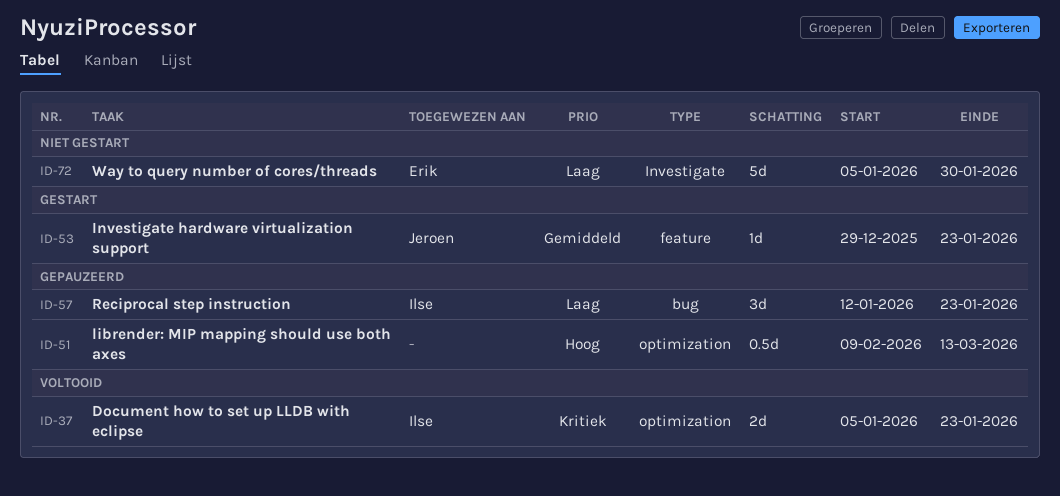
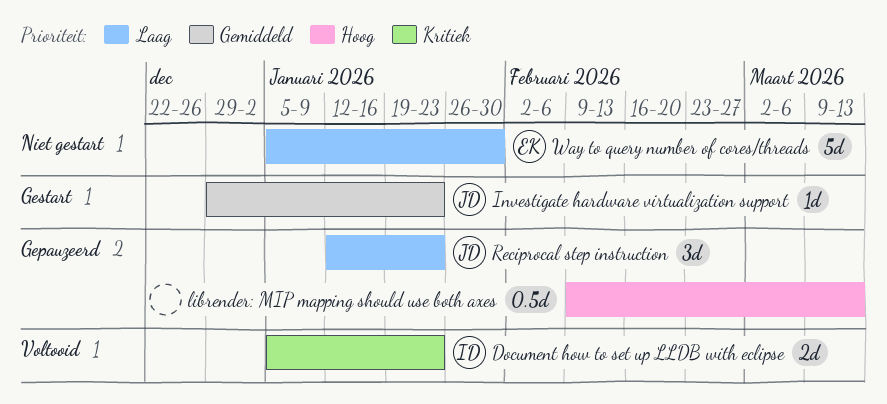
Reciprocal step instruction, owner: Ilse -> Jeroen

